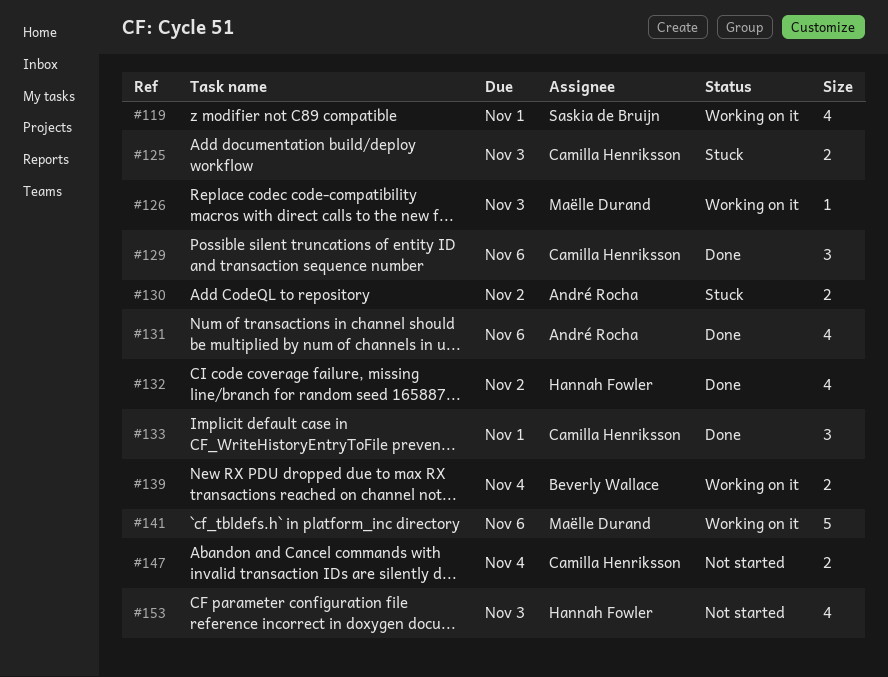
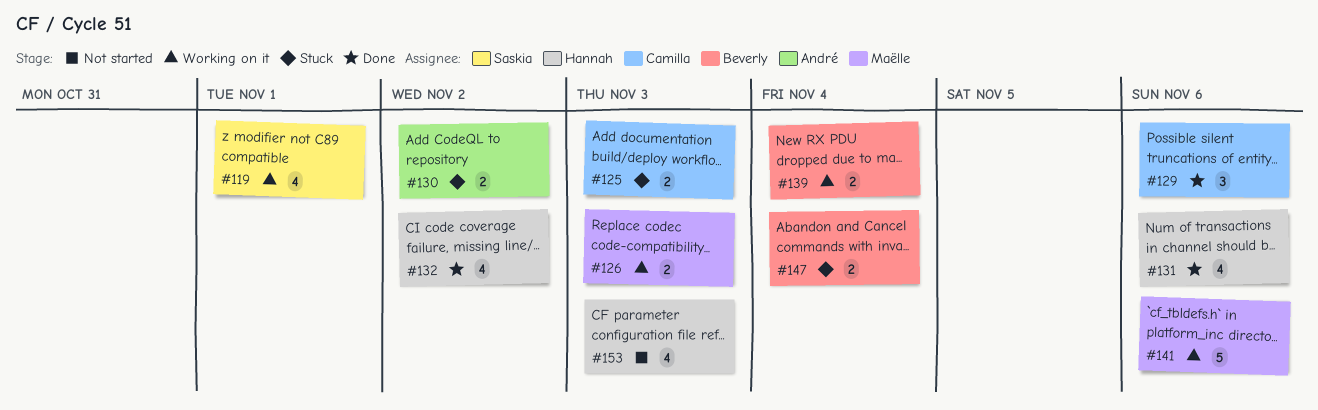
#126, estimate: 1 -> 2
#131, owner: André Rocha -> Hannah Fowler
#133: present -> none
#147, status: Not started -> Stuck
#147, owner: Camilla Henriksson -> Beverly Wallace

